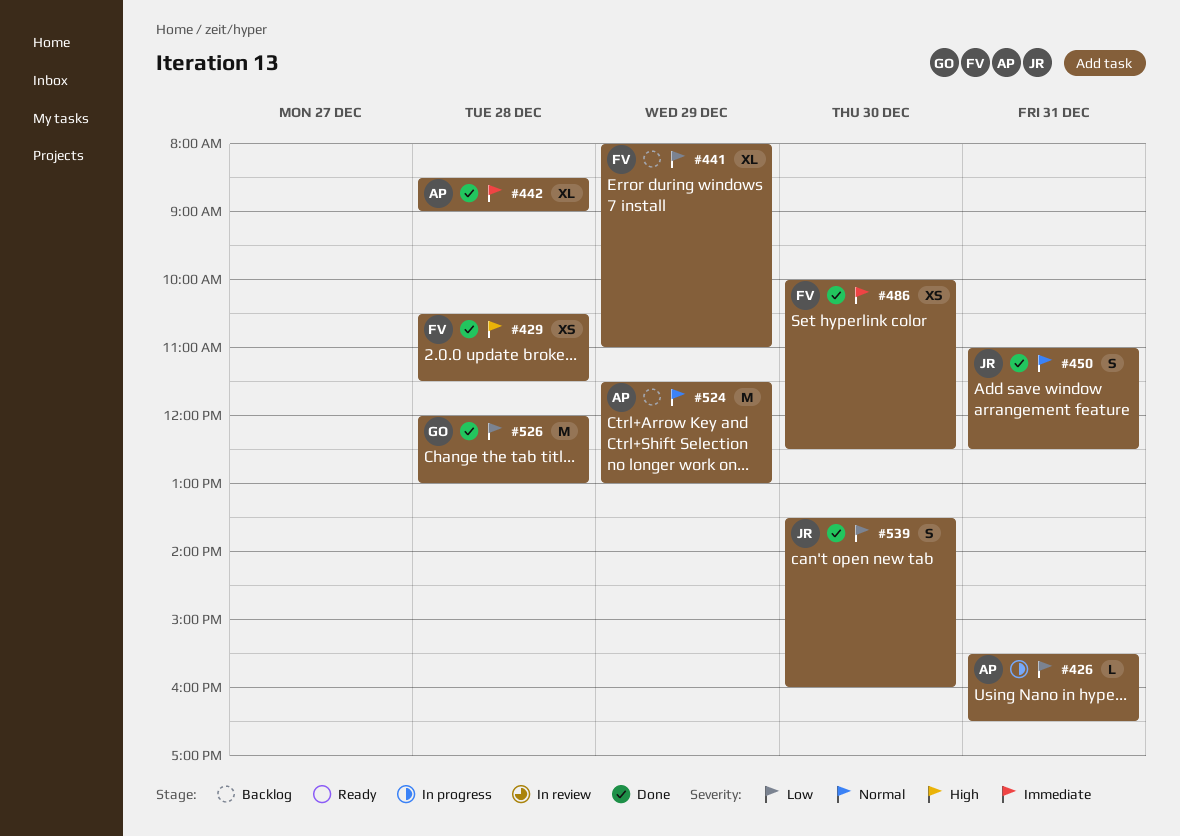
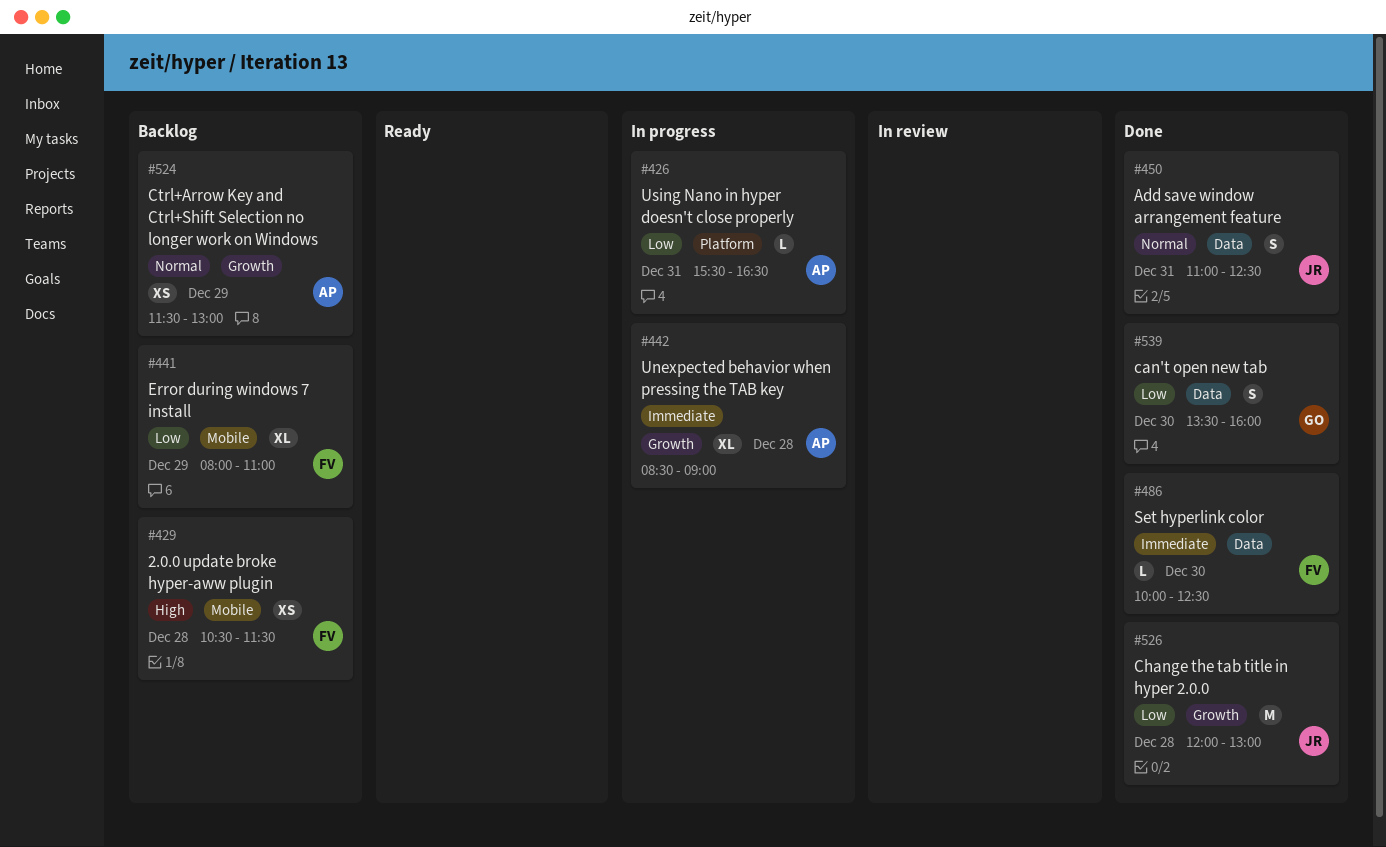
#429, status: Done -> Backlog
#442, status: Done -> In progress
#486, estimate: XS -> L
#524, estimate: M -> XS
#526, owner: GO -> JR
#539, owner: JR -> GO

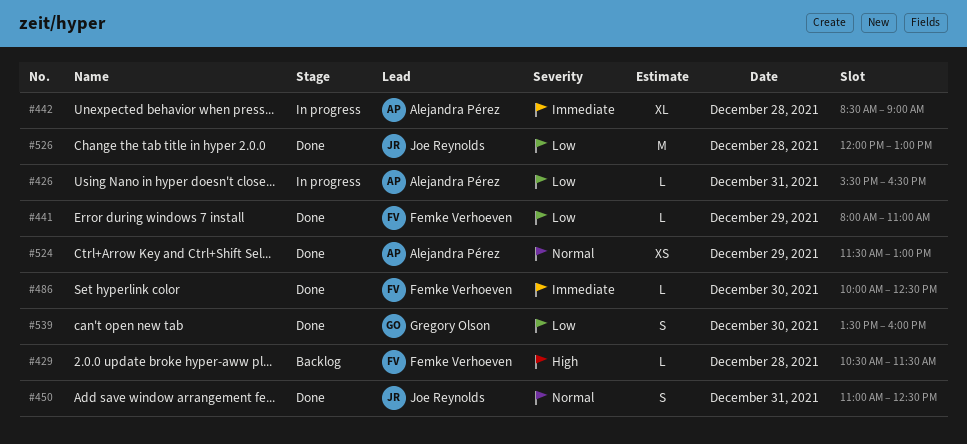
#429, estimate: XS -> L
#441, status: Backlog -> Done
#441, estimate: XL -> L
#524, status: Backlog -> Done

